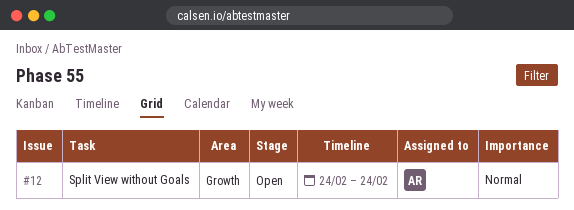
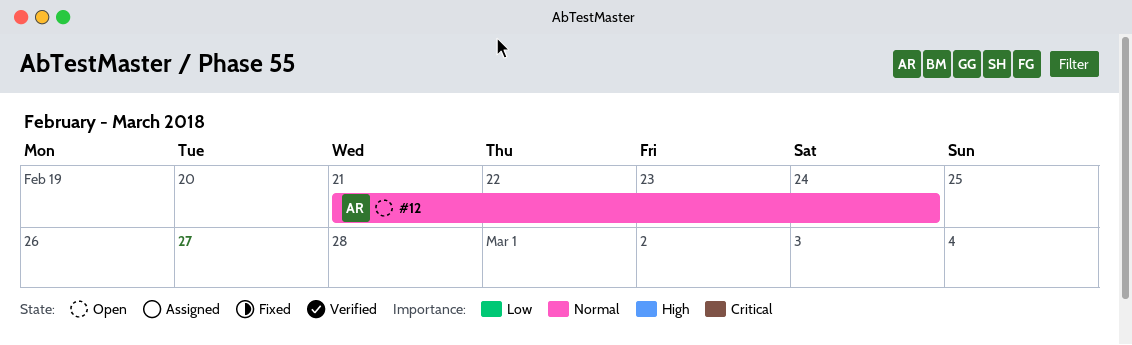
#12, start: Feb 24 -> Feb 21

